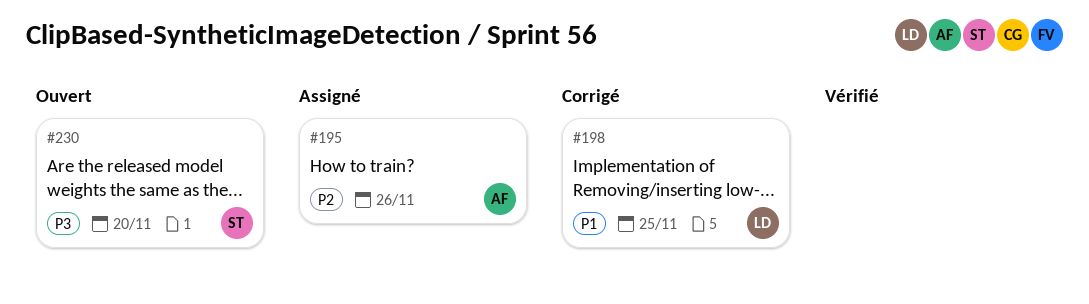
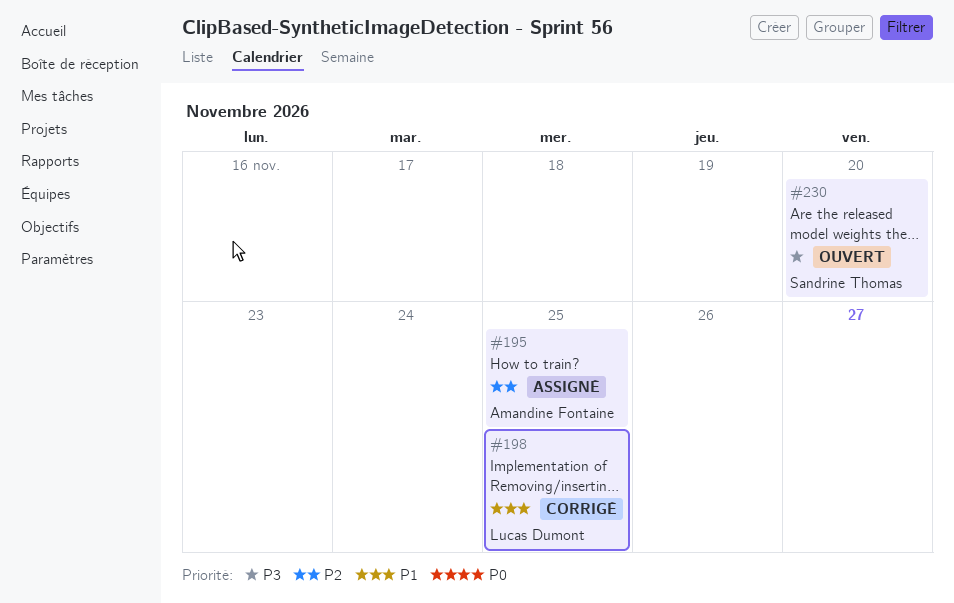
#195, due: Nov 26 -> Nov 25

